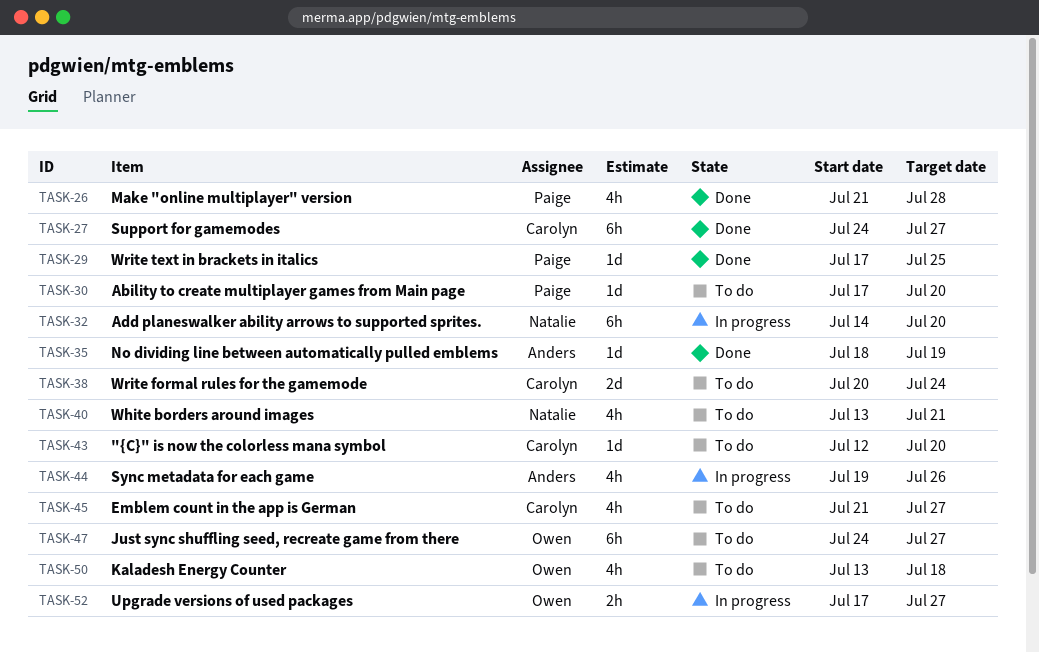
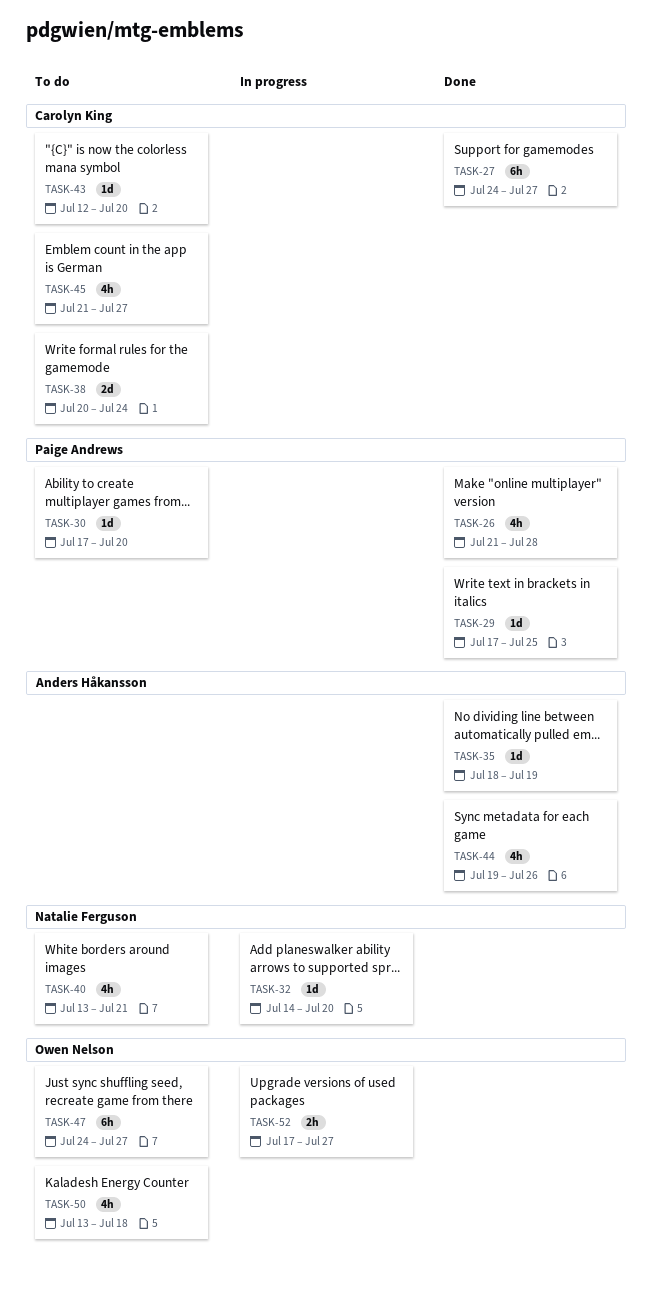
TASK-32, estimate: 6h -> 1d
TASK-44, status: In progress -> Done

